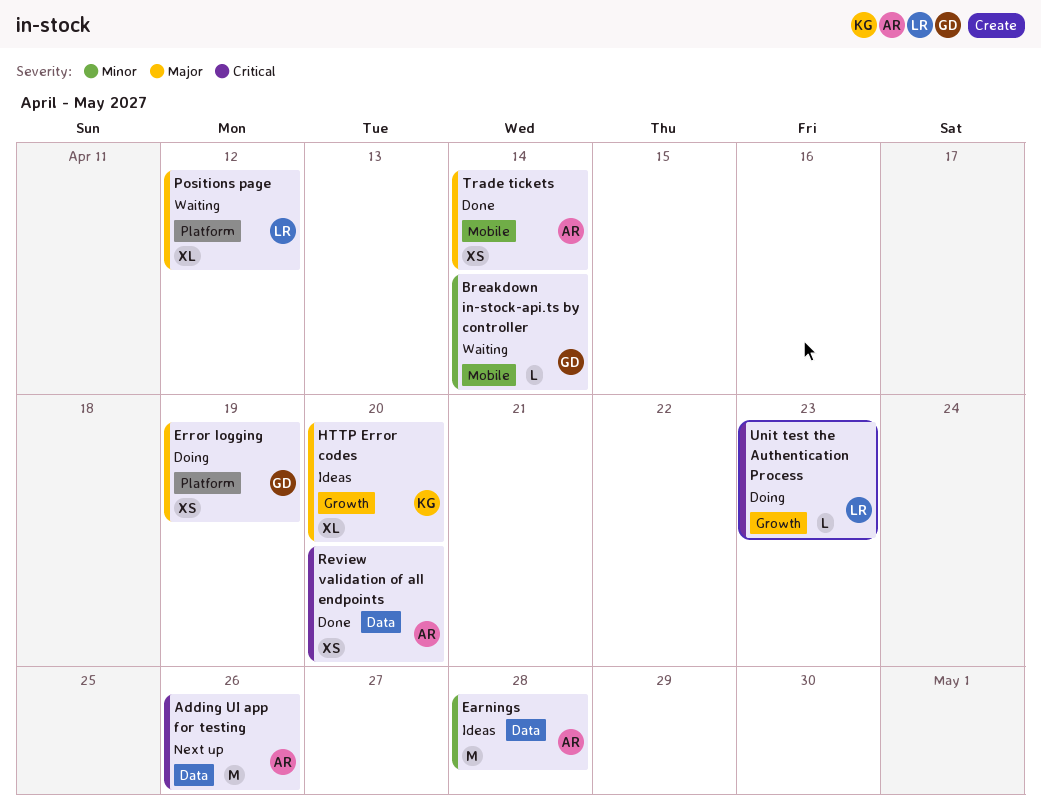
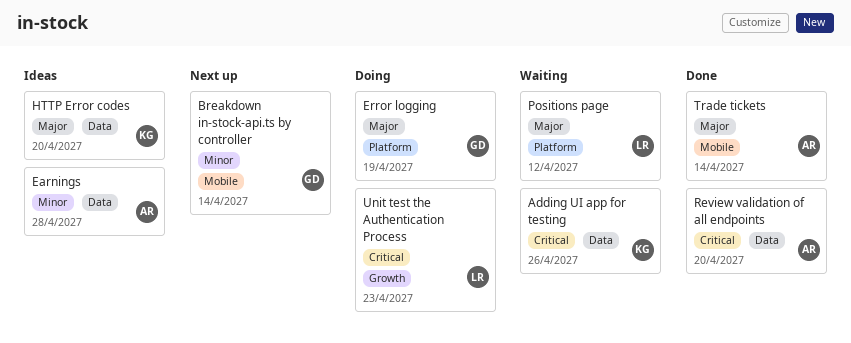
Adding UI app for testing, status: Next up -> Waiting
Adding UI app for testing, owner: AR -> KG
Breakdown in-stock-api.ts by controller, status: Waiting -> Next up
HTTP Error codes, label: Growth -> Data

